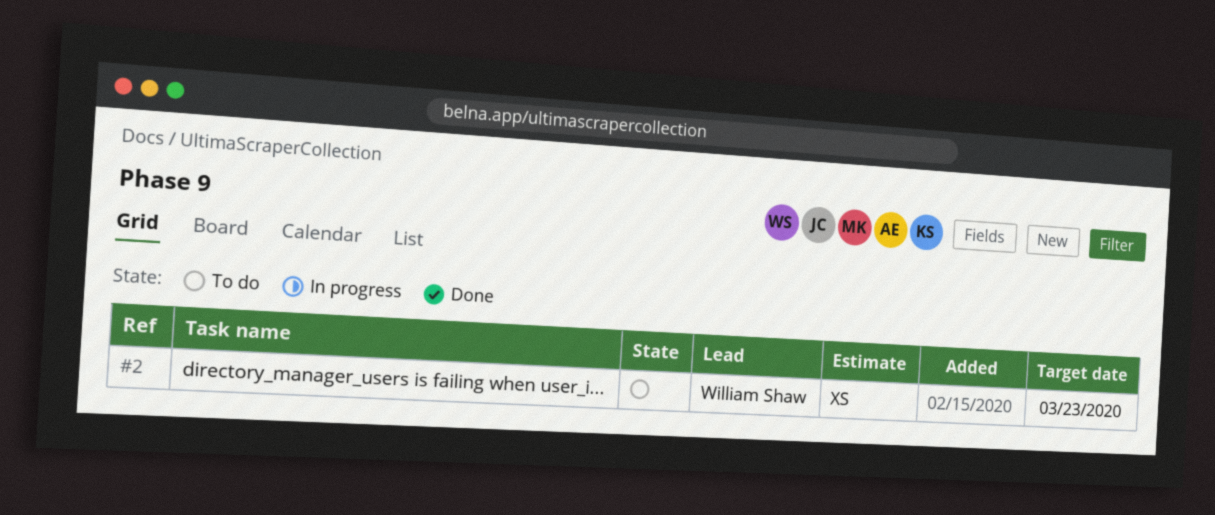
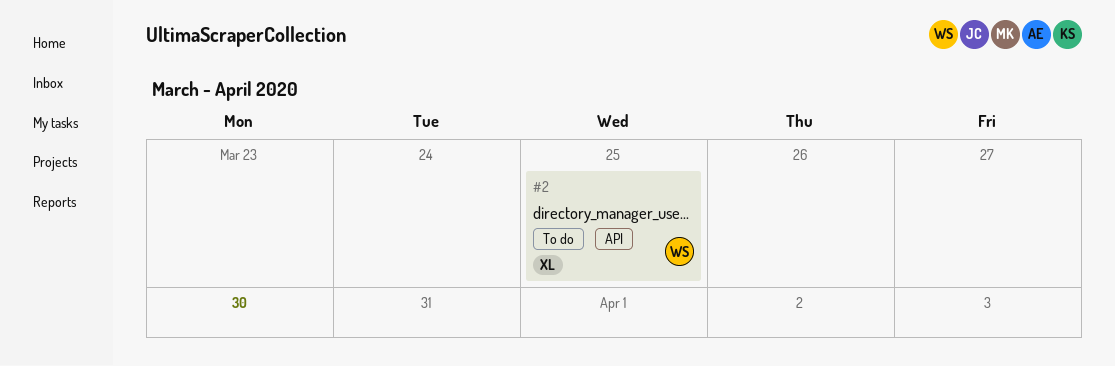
#2, estimate: XS -> XL
#2, due: Mar 23 -> Mar 25

